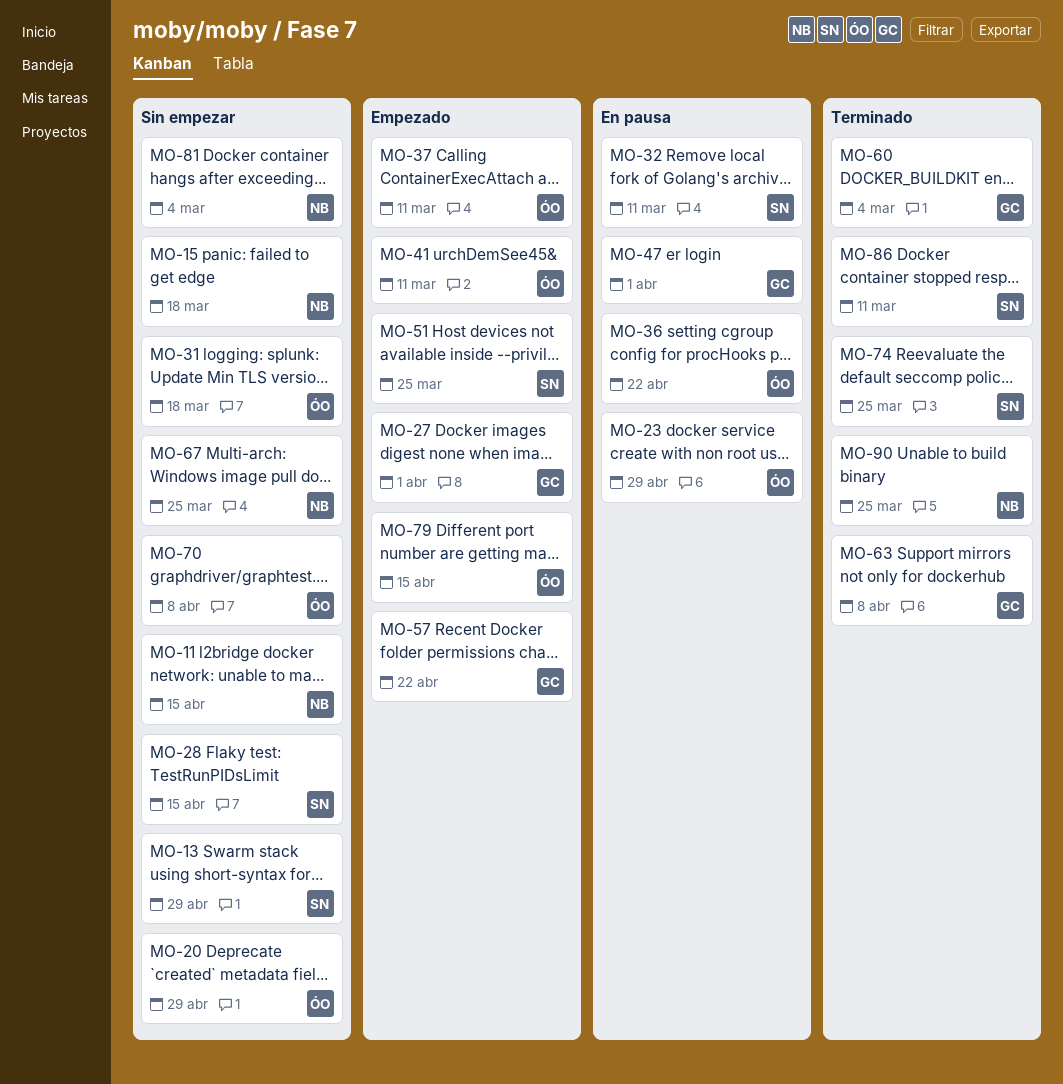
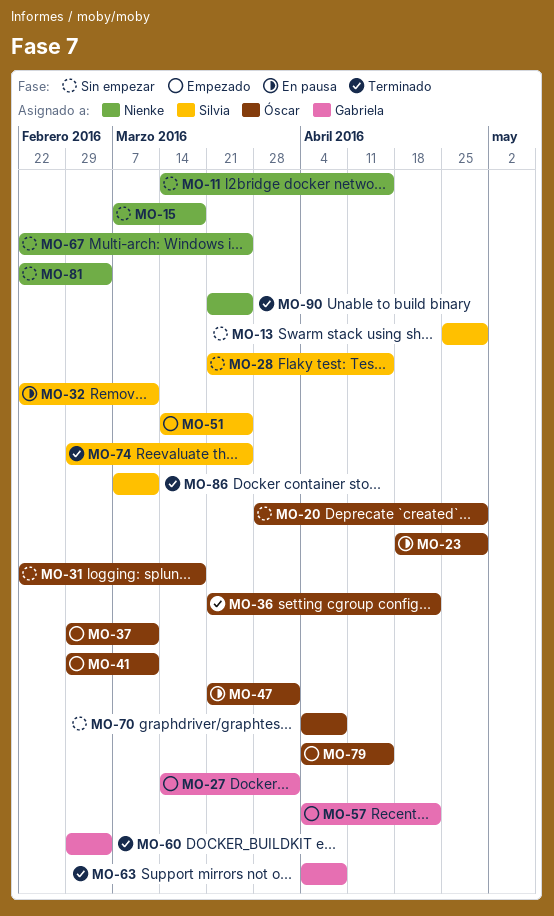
MO-36, status: En pausa -> Terminado
MO-47, owner: Gabriela -> Óscar

